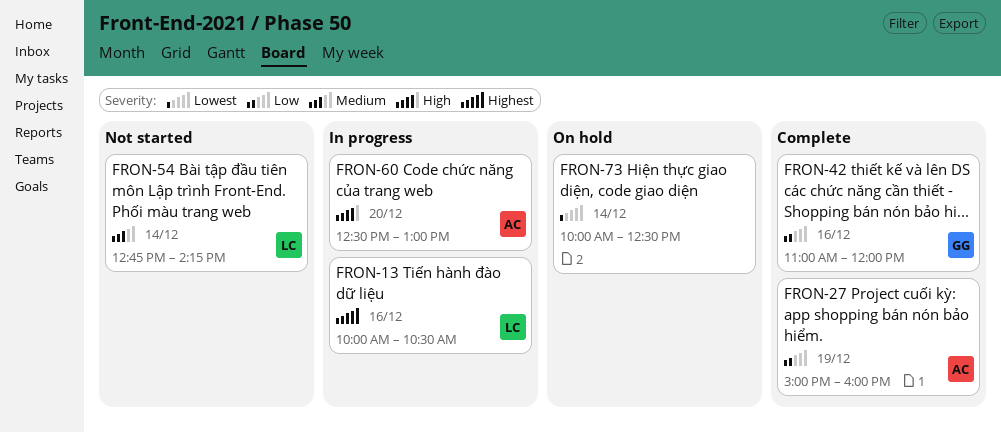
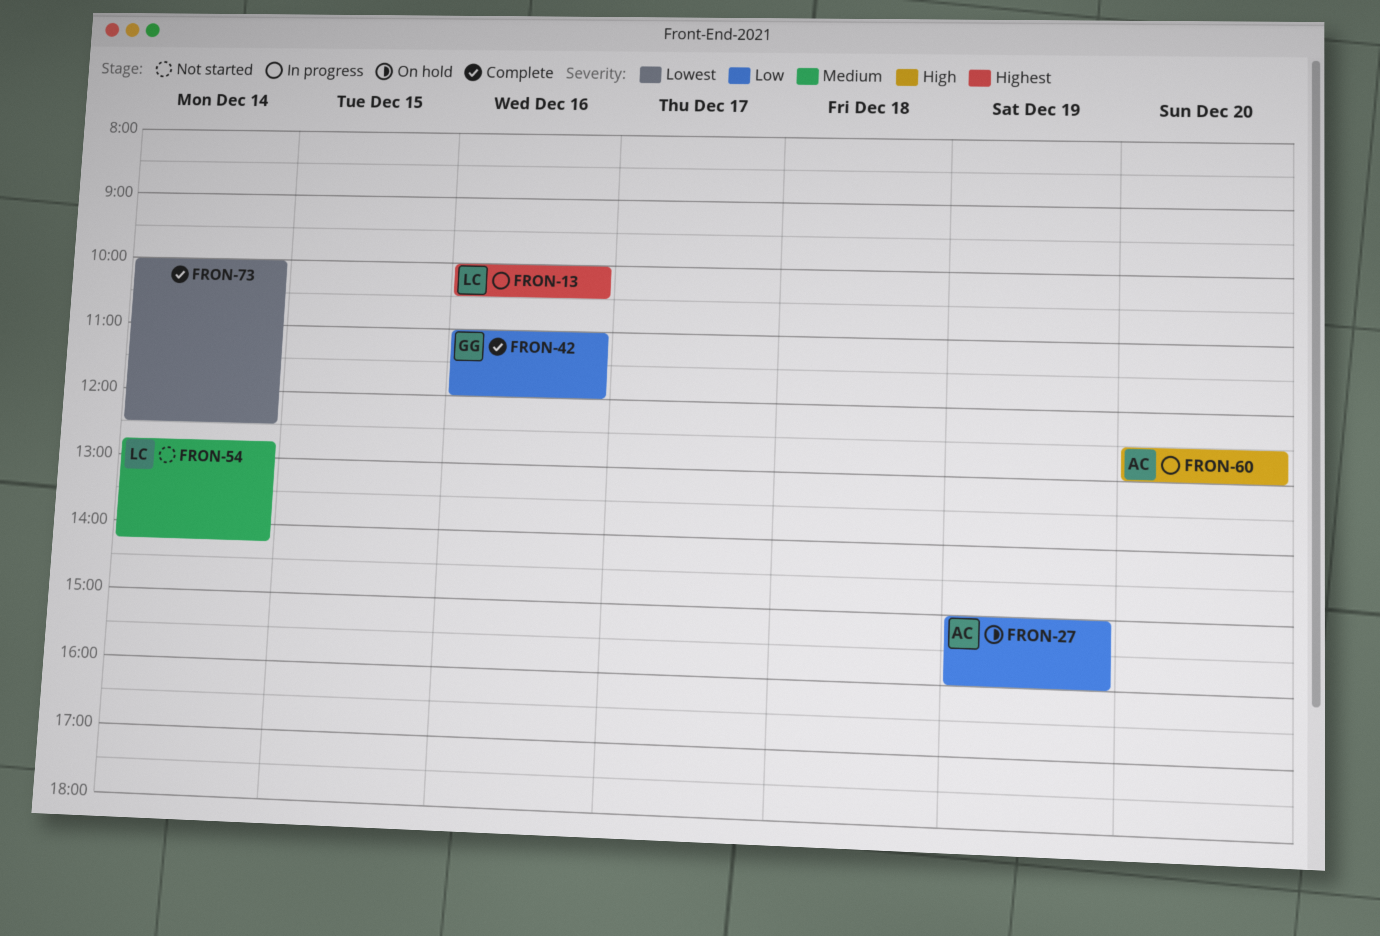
FRON-27, status: Complete -> On hold
FRON-73, status: On hold -> Complete

